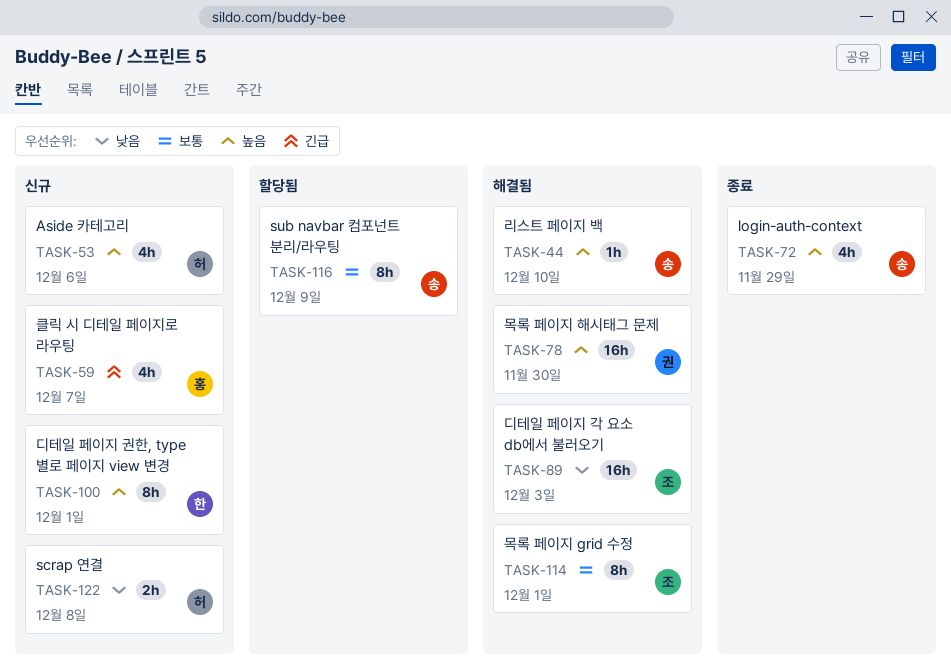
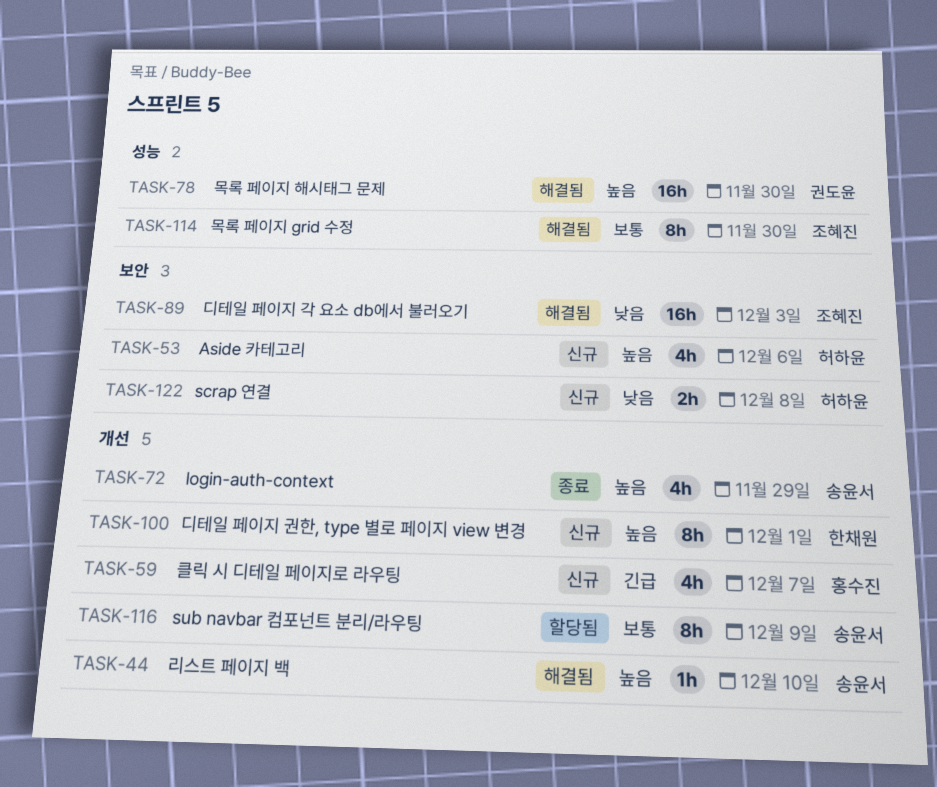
TASK-114, due: Dec 1 -> Nov 30

